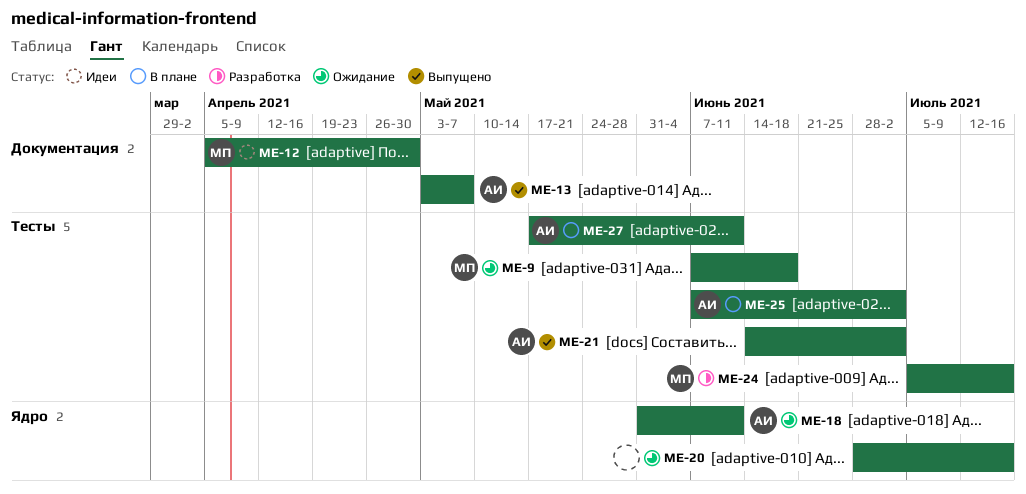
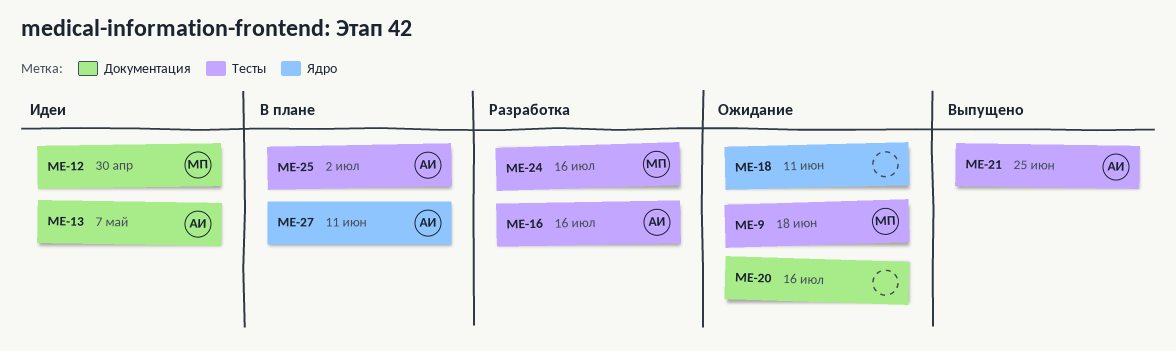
ME-13, status: Выпущено -> Идеи
ME-16: none -> present
ME-18, owner: АИ -> none
ME-20, label: Ядро -> Документация
ME-21, due: Jul 2 -> Jun 25
ME-27, label: Тесты -> Ядро

